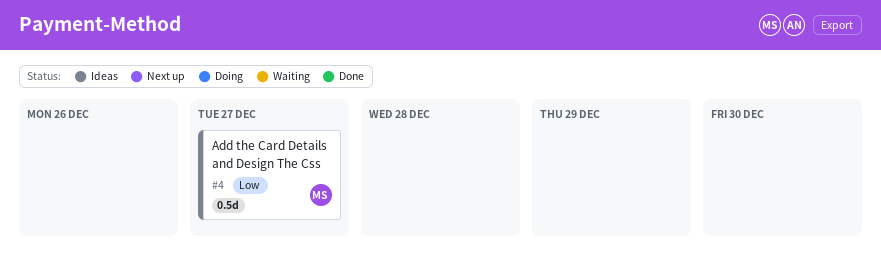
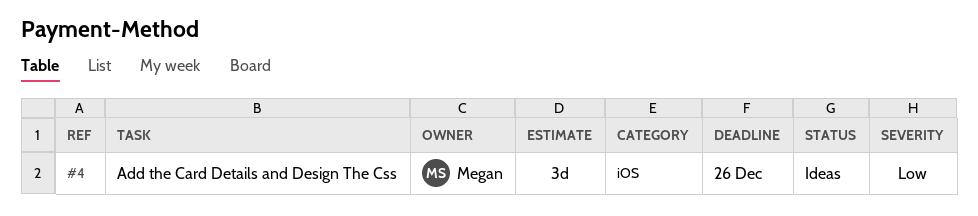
#4, estimate: 0.5d -> 3d
#4, due: Dec 27 -> Dec 26

